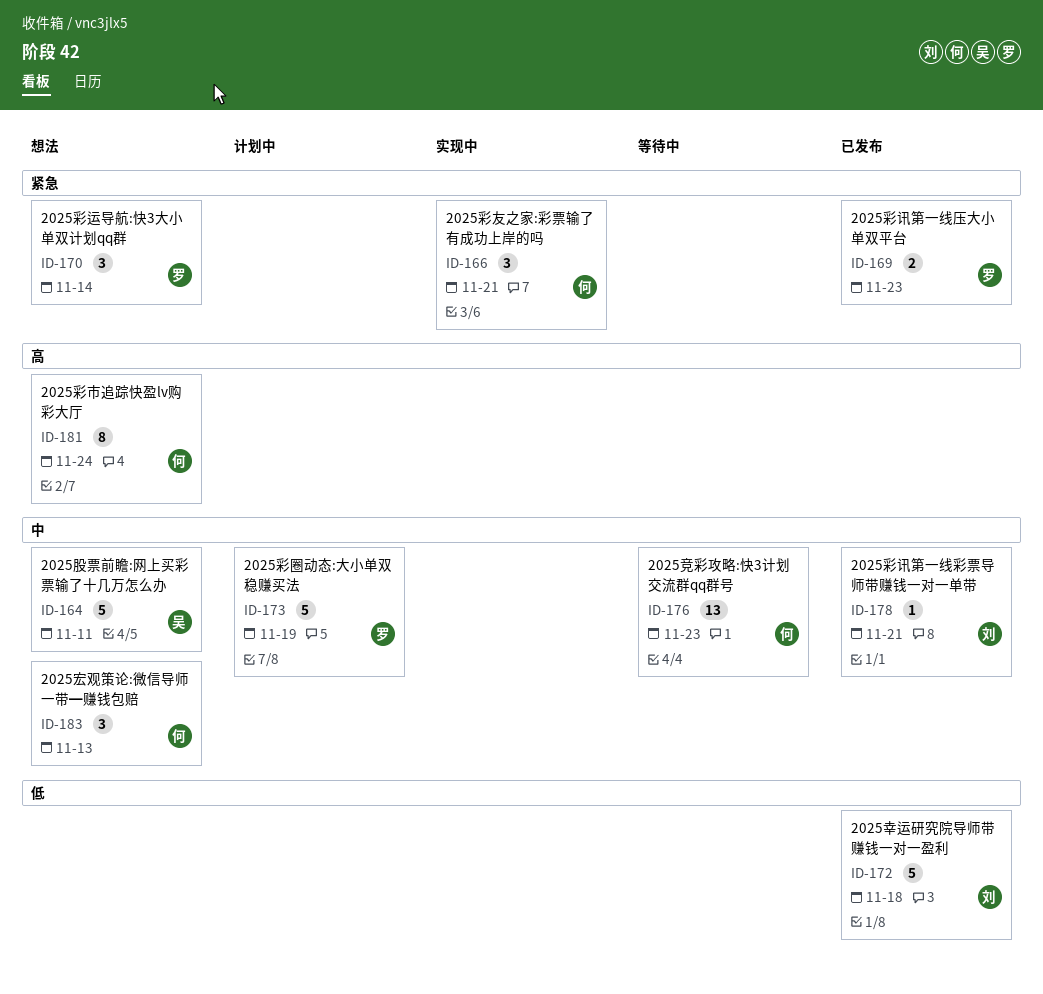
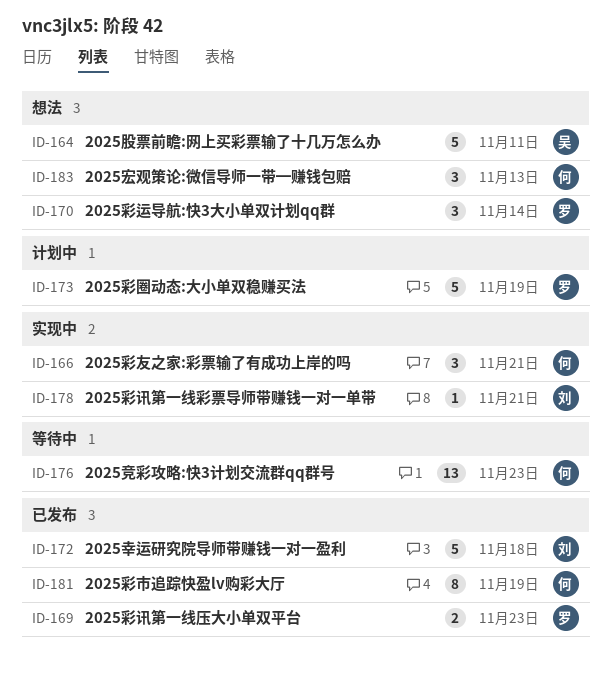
ID-178, status: 已发布 -> 实现中
ID-181, status: 想法 -> 已发布
ID-181, due: Nov 24 -> Nov 19

